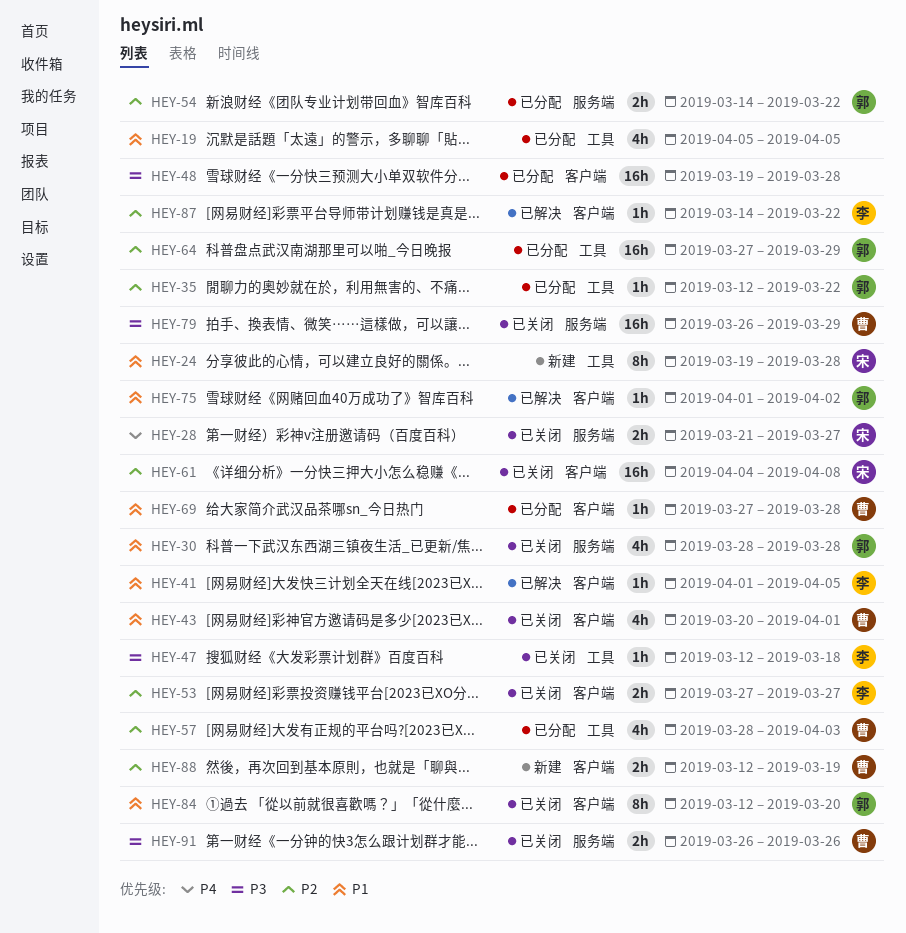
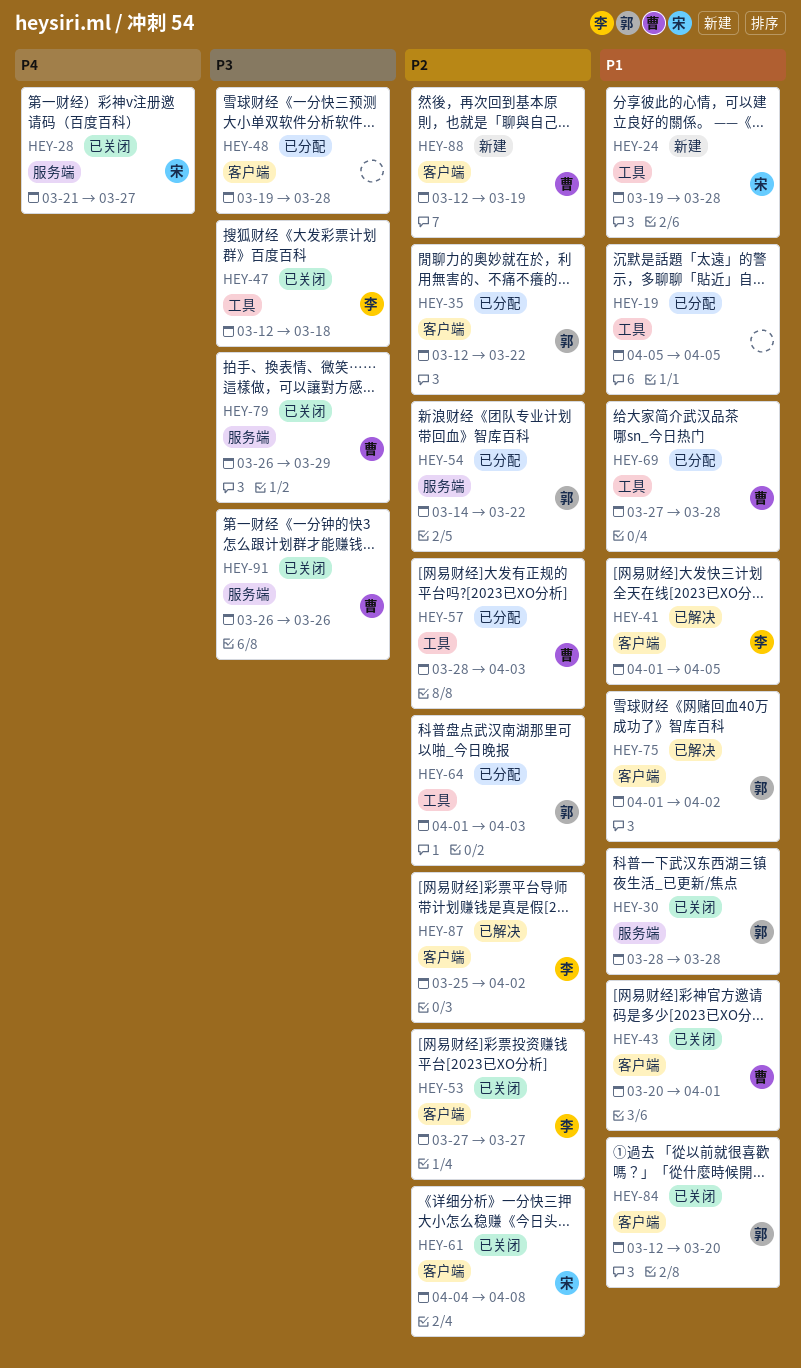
HEY-35, label: 工具 -> 客户端
HEY-64, start: Mar 27 -> Apr 1
HEY-64, due: Mar 29 -> Apr 3
HEY-69, label: 客户端 -> 工具
HEY-87, start: Mar 14 -> Mar 25
HEY-87, due: Mar 22 -> Apr 2

